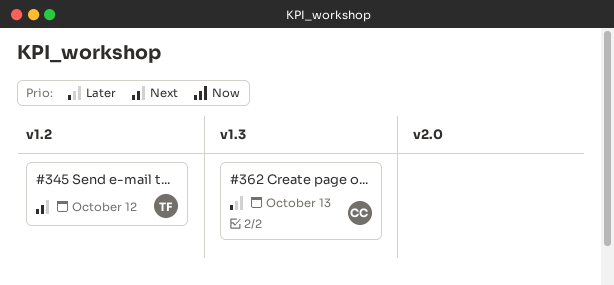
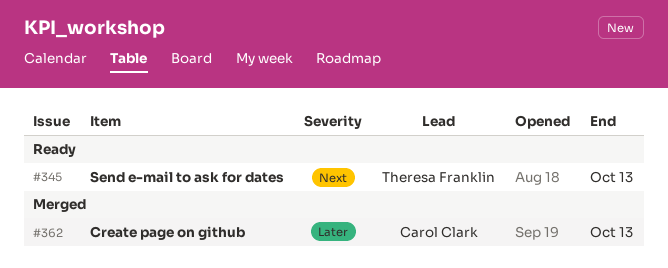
#345, due: Oct 12 -> Oct 13

